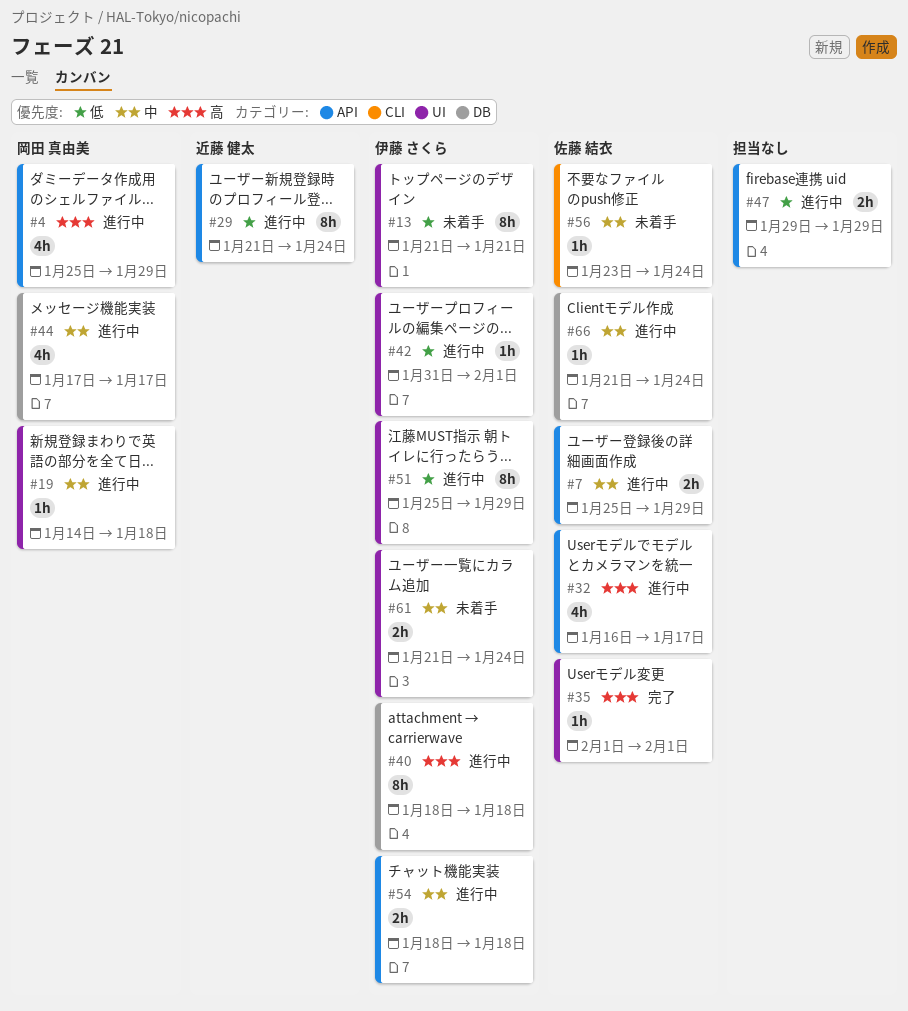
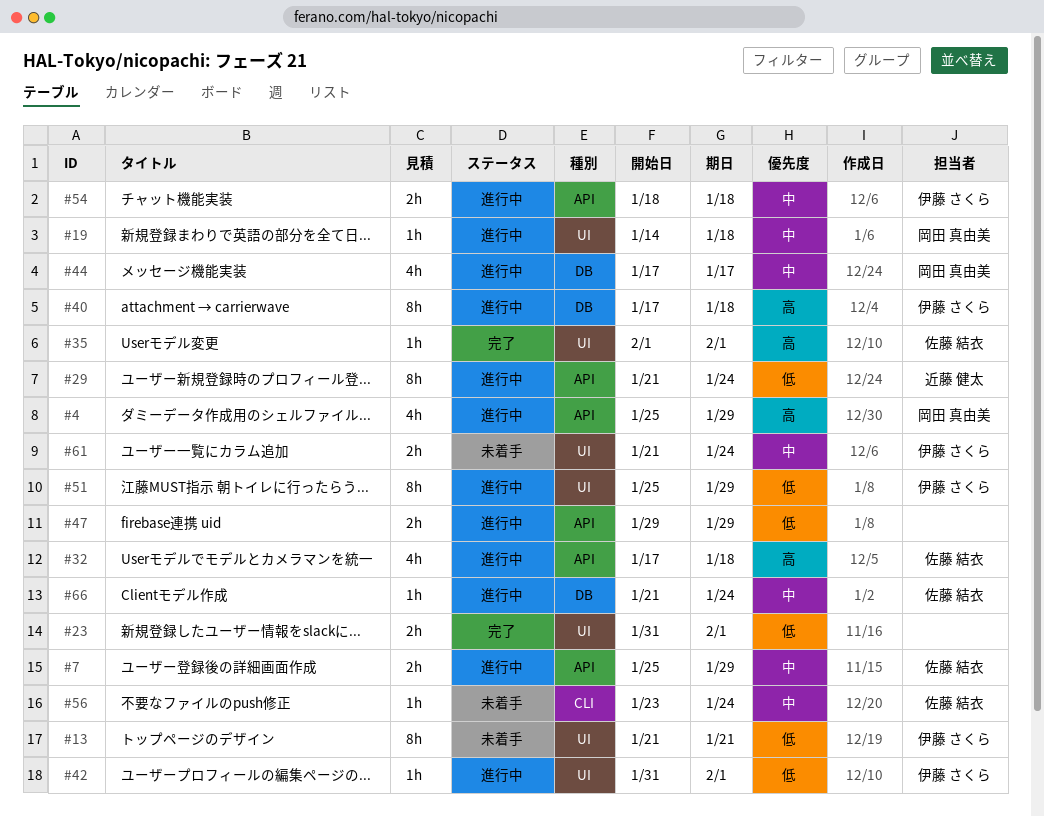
#23: none -> present
#32, start: Jan 16 -> Jan 17
#32, due: Jan 17 -> Jan 18
#40, start: Jan 18 -> Jan 17

